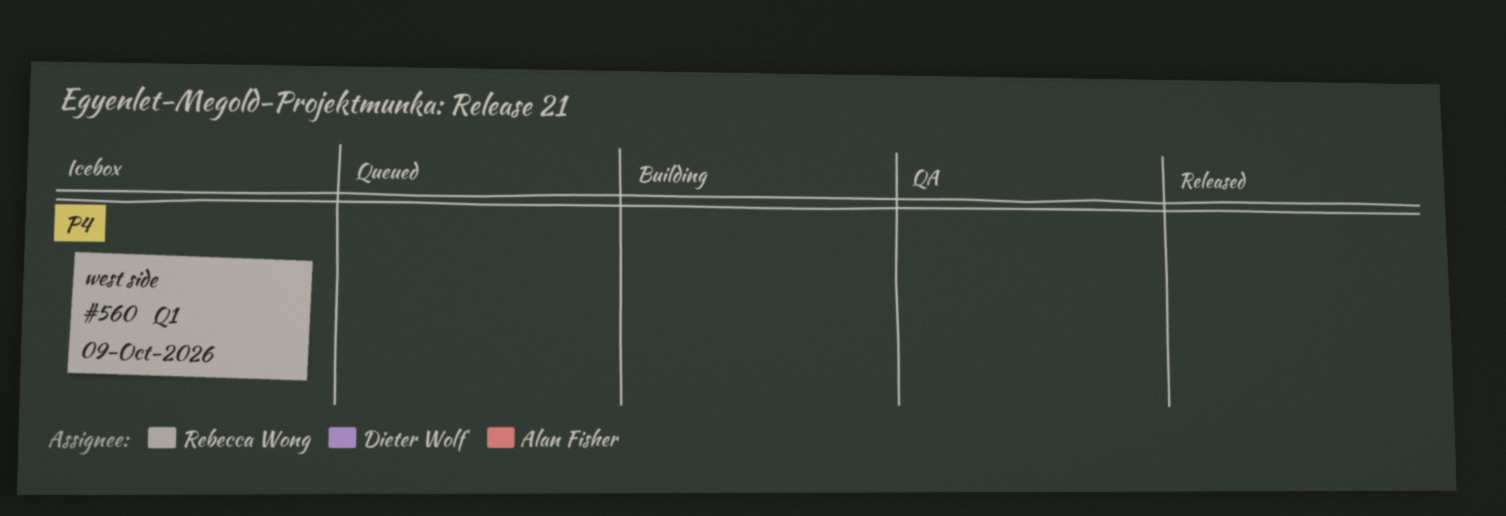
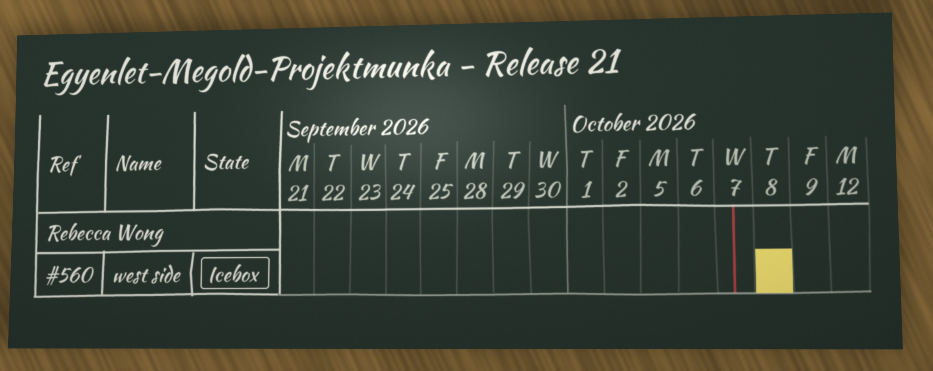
#560, due: Oct 9 -> Oct 8

